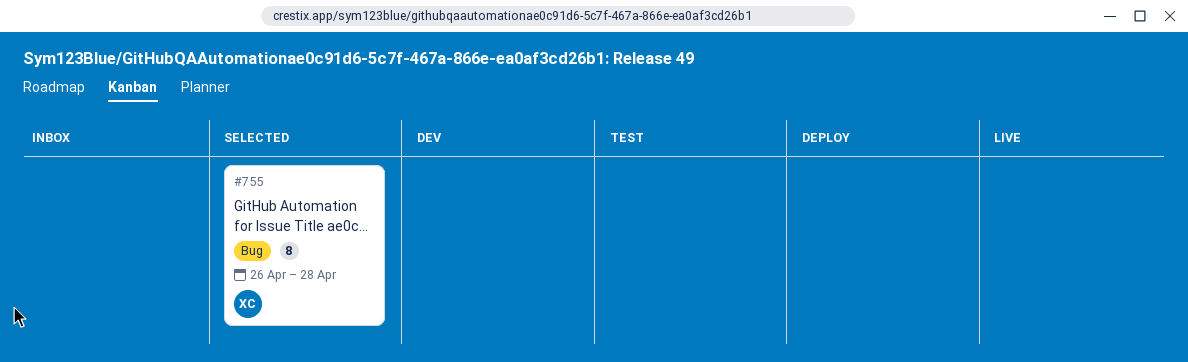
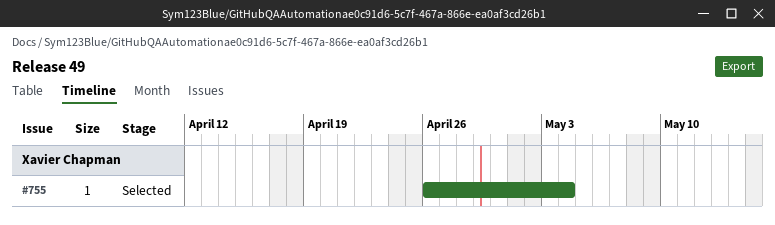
#755, estimate: 8 -> 1
#755, due: Apr 28 -> May 4

